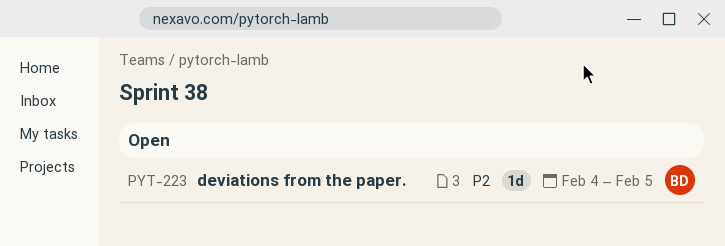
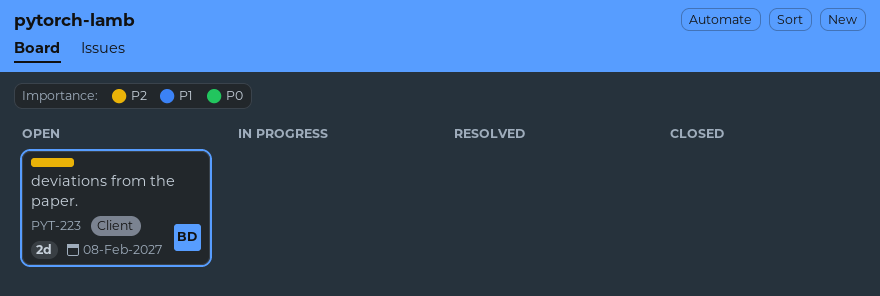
PYT-223, estimate: 1d -> 2d
PYT-223, due: Feb 5 -> Feb 8

